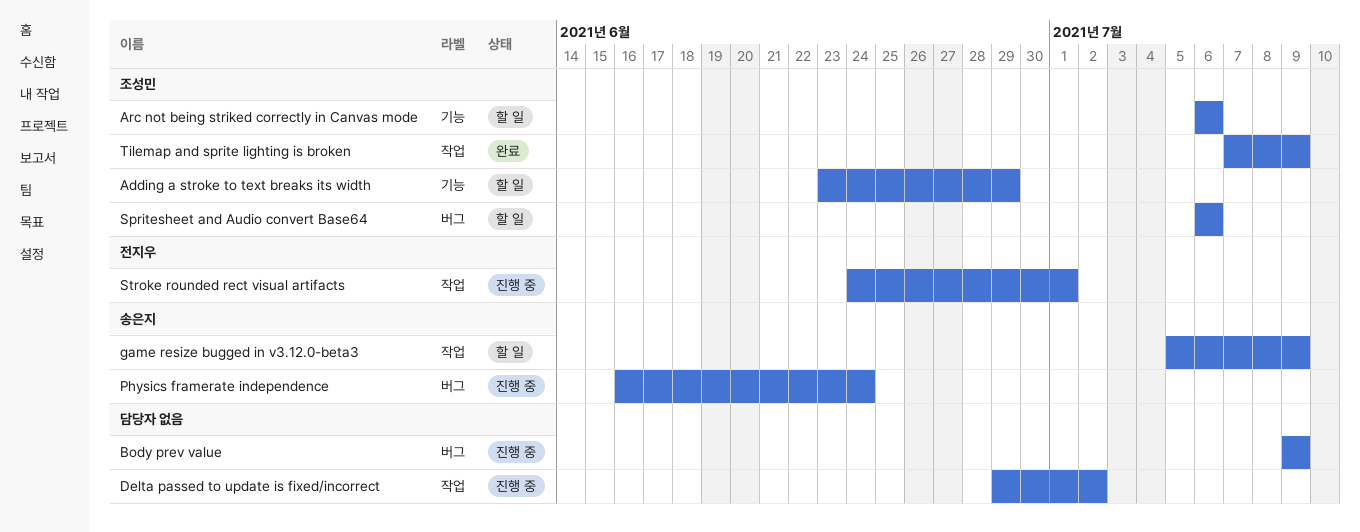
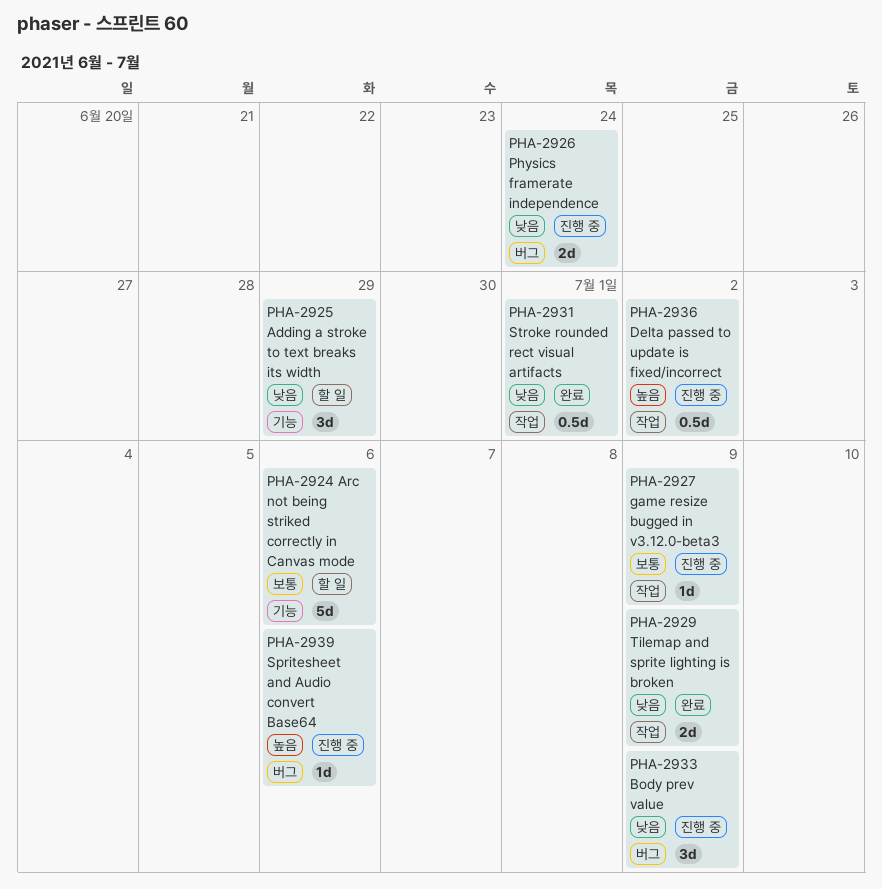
game resize bugged in v3.12.0-beta3, status: 할 일 -> 진행 중
Spritesheet and Audio convert Base64, status: 할 일 -> 진행 중
Stroke rounded rect visual artifacts, status: 진행 중 -> 완료

